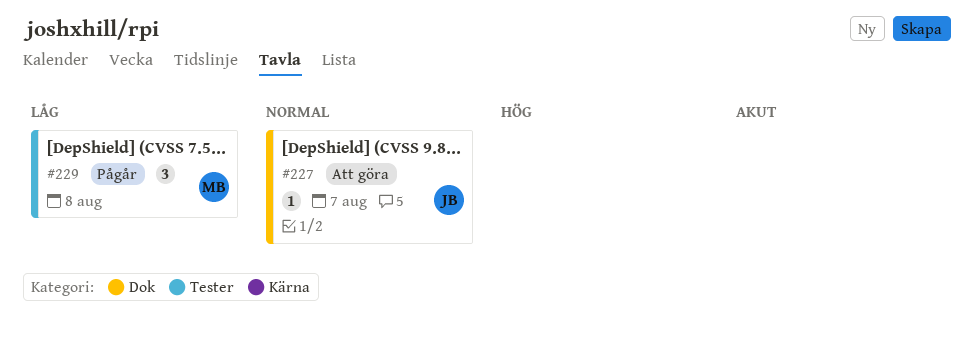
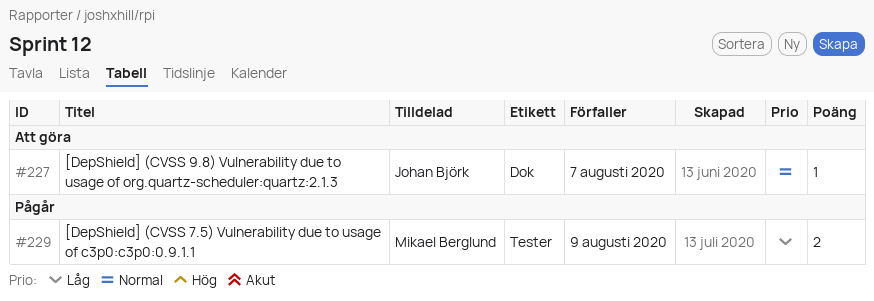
#229, estimate: 3 -> 2
#229, due: Aug 8 -> Aug 9

